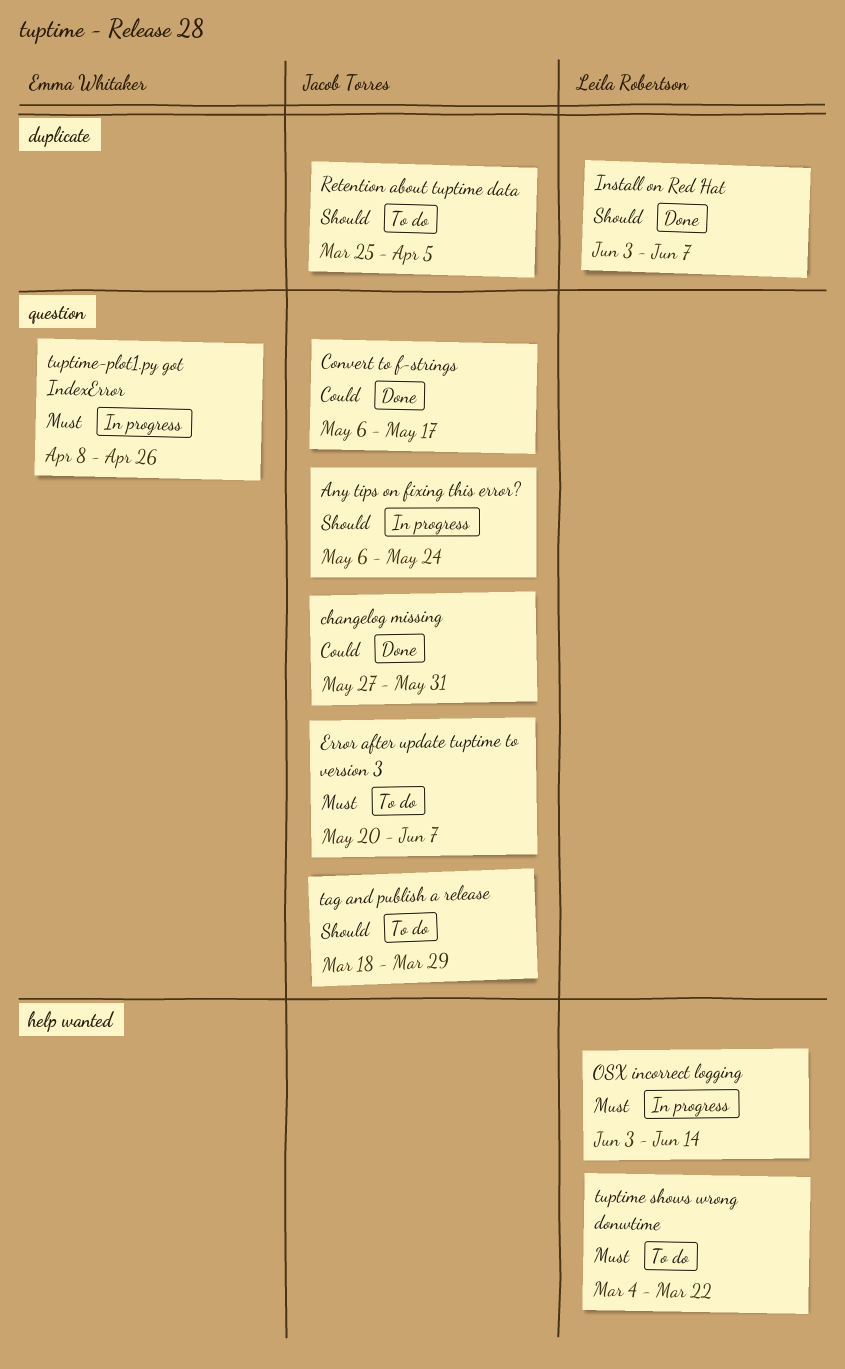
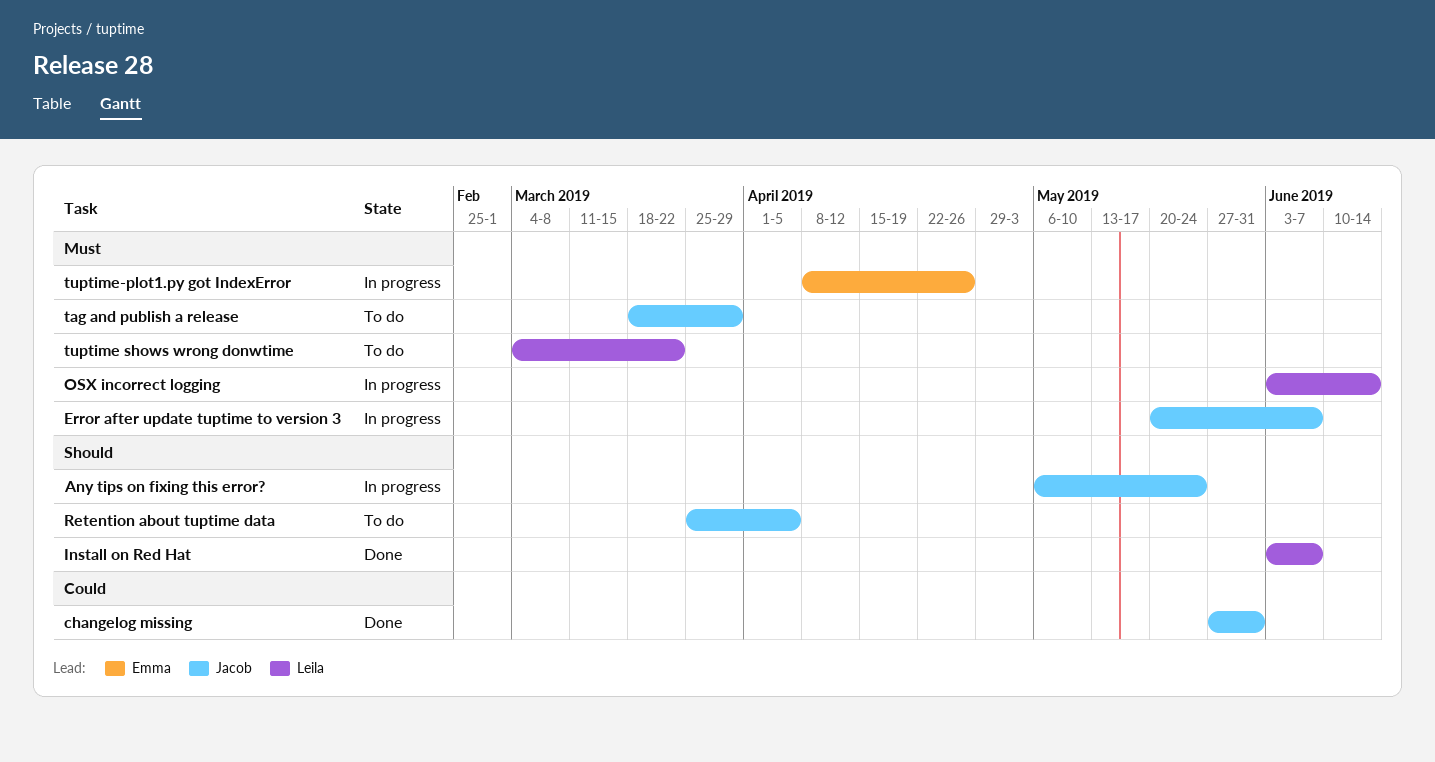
Convert to f-strings: present -> none
Error after update tuptime to version 3, status: To do -> In progress
tag and publish a release, priority: Should -> Must

